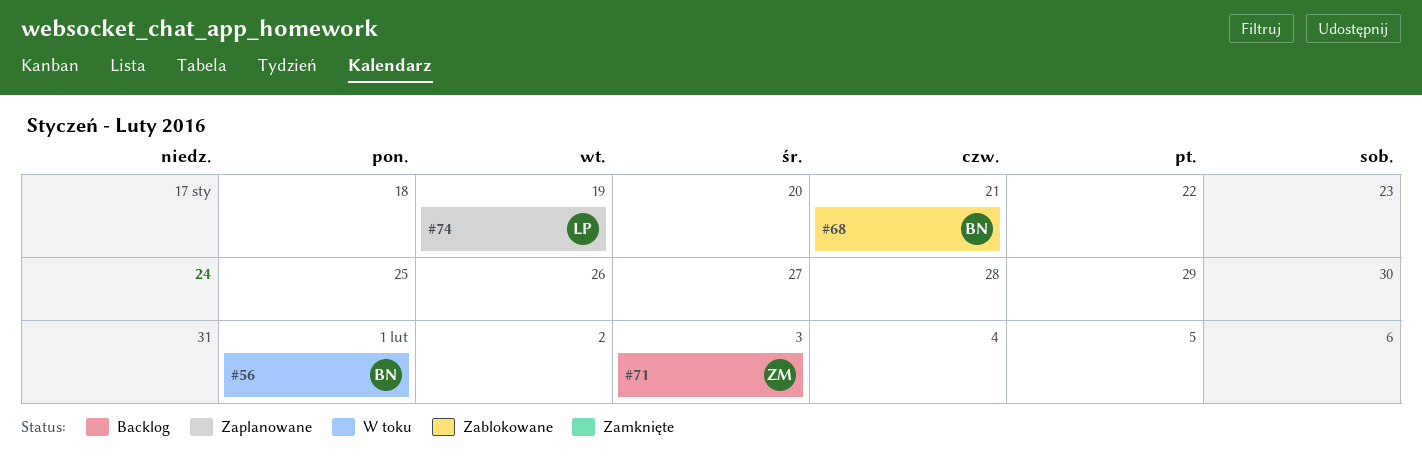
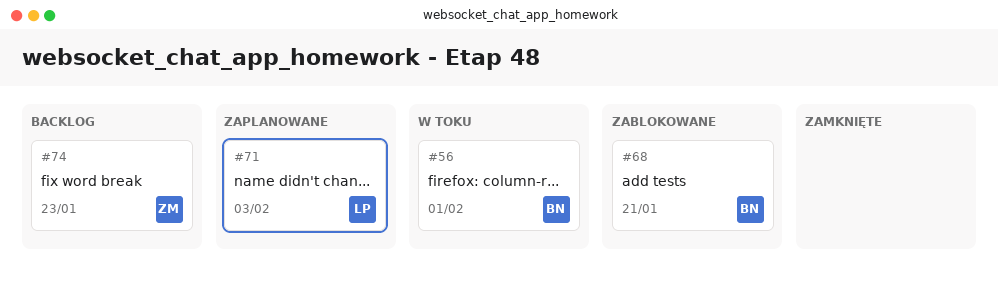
#71, status: Backlog -> Zaplanowane
#71, owner: ZM -> LP
#74, status: Zaplanowane -> Backlog
#74, owner: LP -> ZM
#74, due: Jan 19 -> Jan 23

